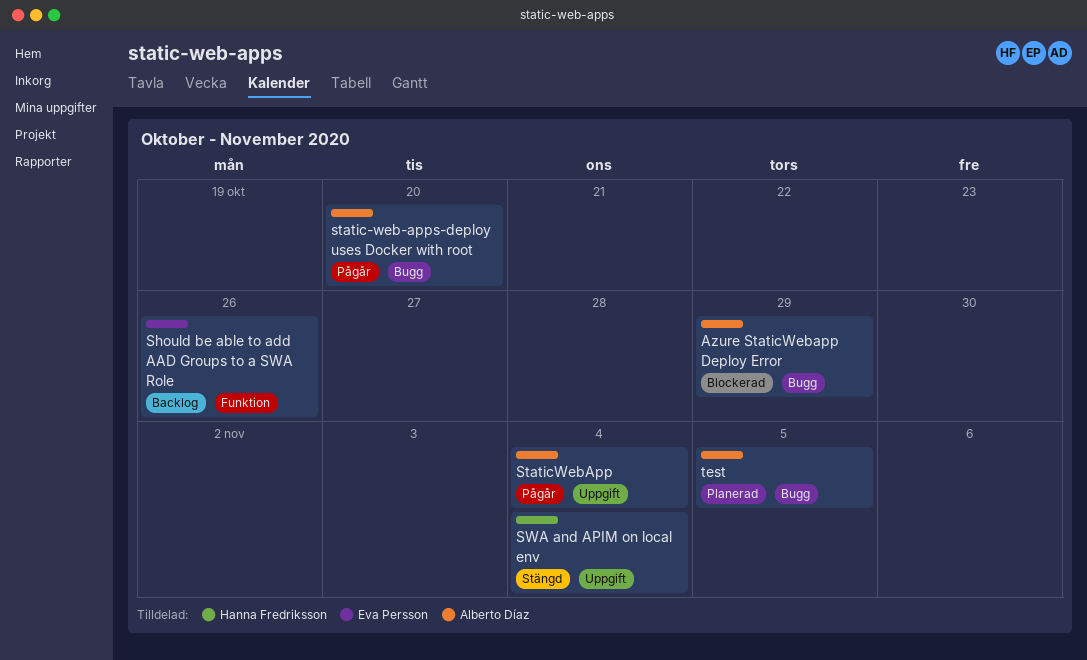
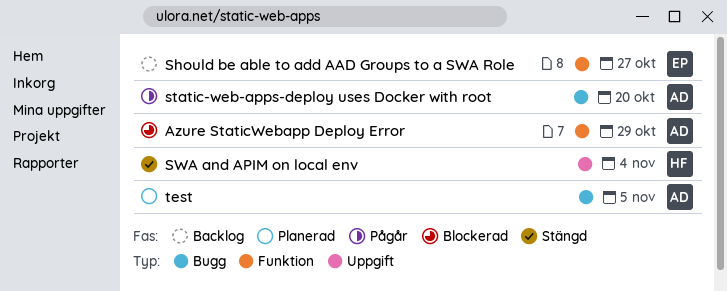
Azure StaticWebapp Deploy Error, label: Bugg -> Funktion
Should be able to add AAD Groups to a SWA Role, due: Oct 26 -> Oct 27
StaticWebApp: present -> none

